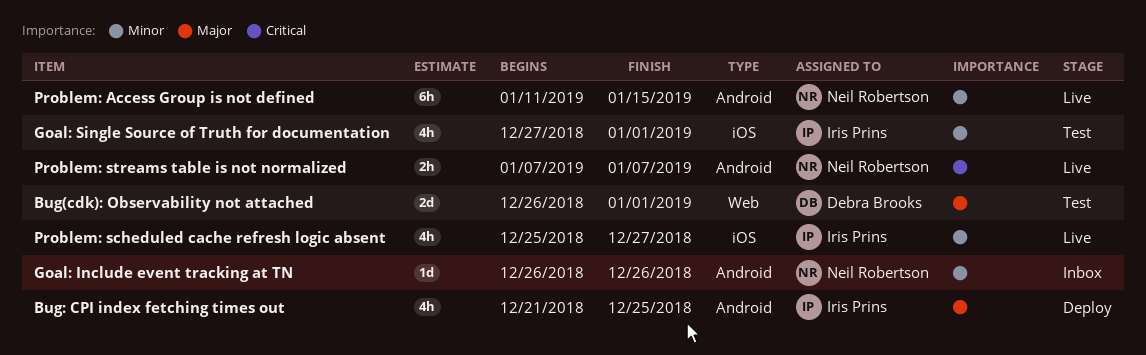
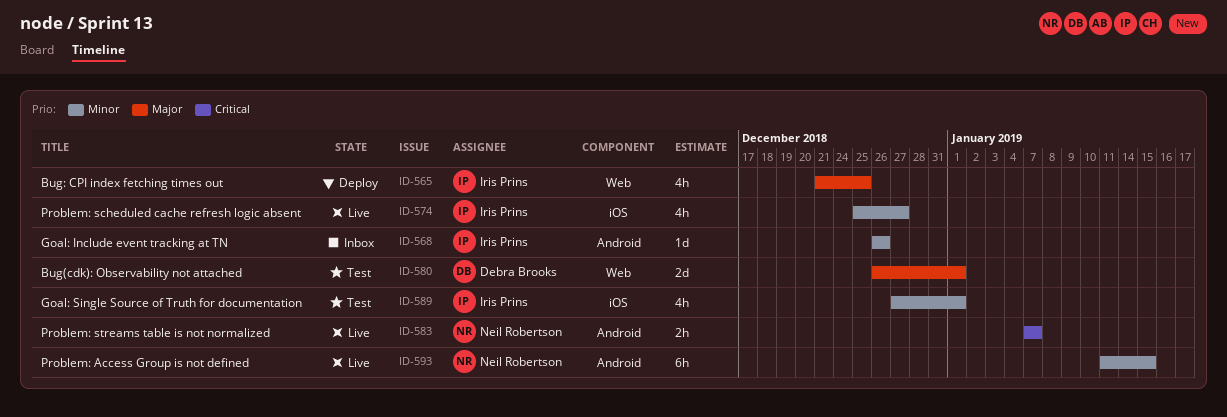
Bug: CPI index fetching times out, label: Android -> Web
Goal: Include event tracking at TN, owner: Neil Robertson -> Iris Prins

